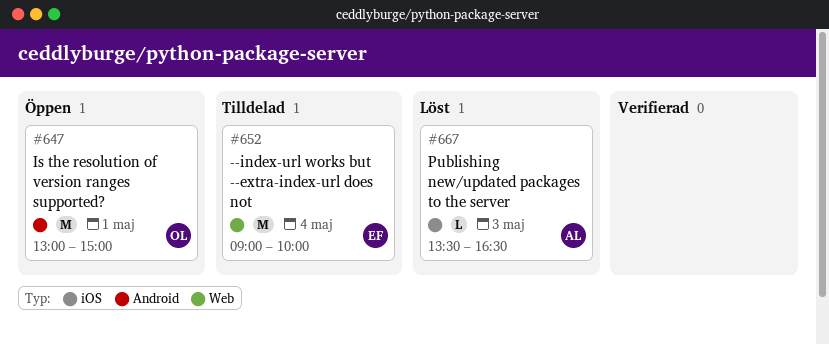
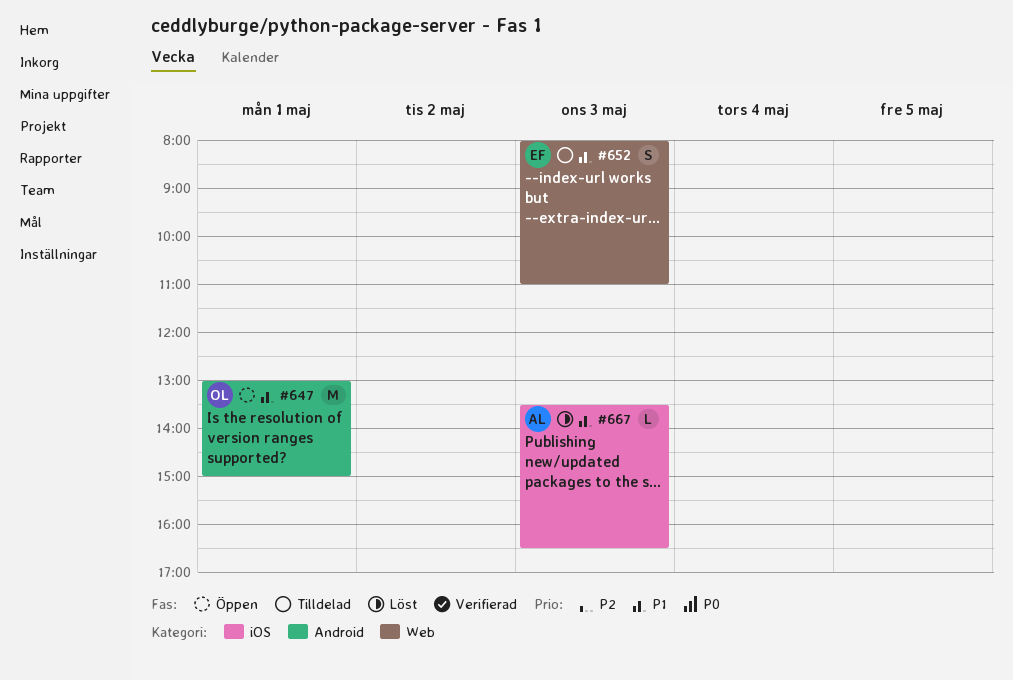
#652, estimate: M -> S
#652, day: May 4 -> May 3
#652, begins: 09:00 -> 08:00
#652, ends: 10:00 -> 11:00

